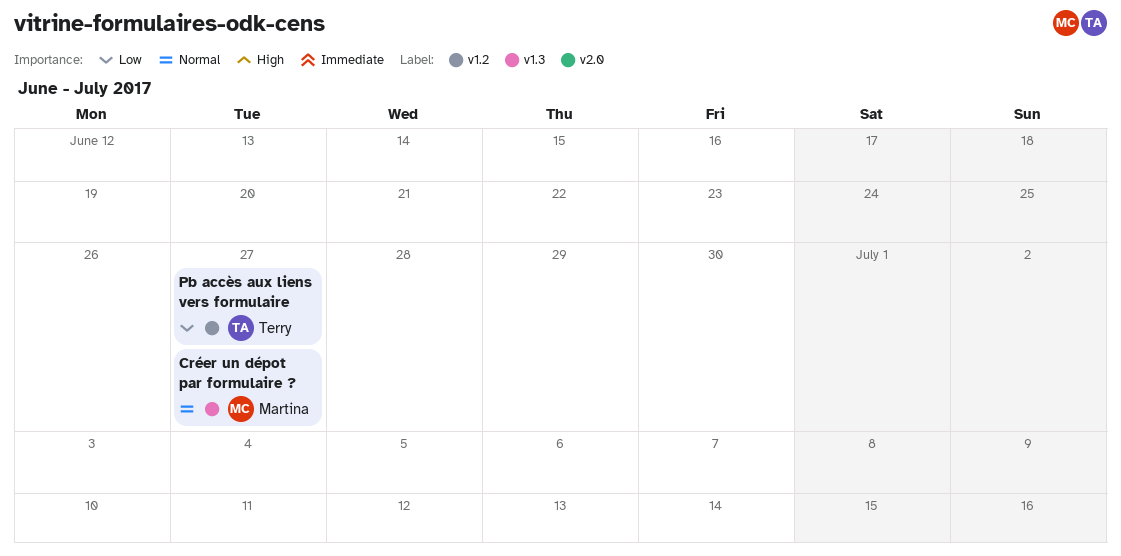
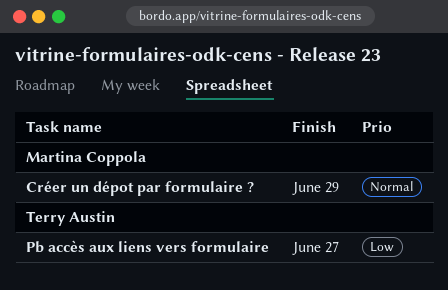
Créer un dépot par formulaire ?, due: Jun 27 -> Jun 29

